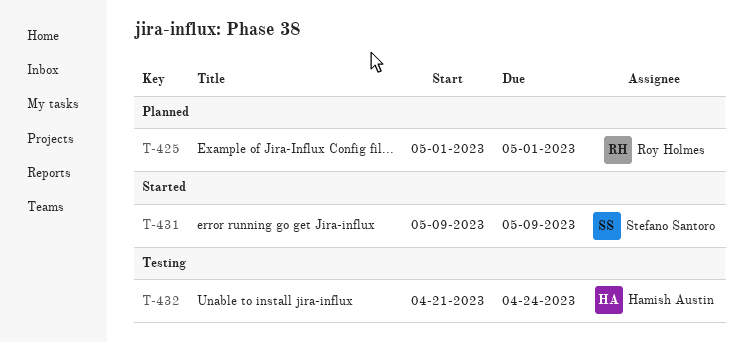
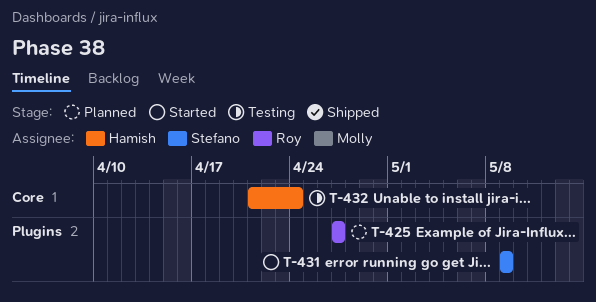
T-425, start: May 1 -> Apr 27
T-425, due: May 1 -> Apr 27

